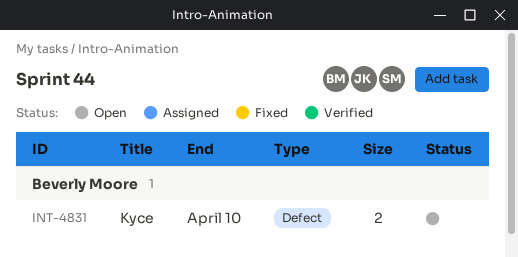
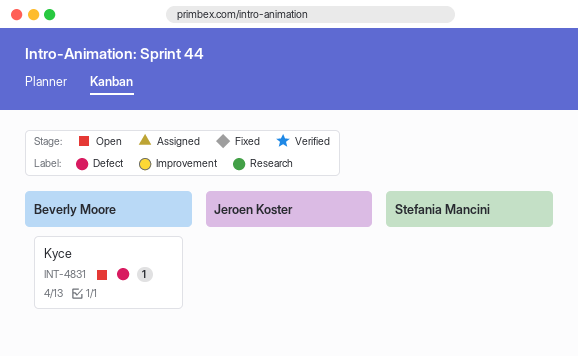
INT-4831, estimate: 2 -> 1
INT-4831, due: Apr 10 -> Apr 13

